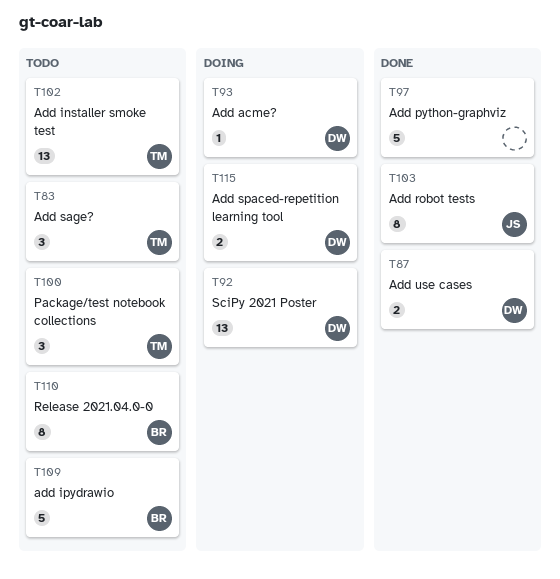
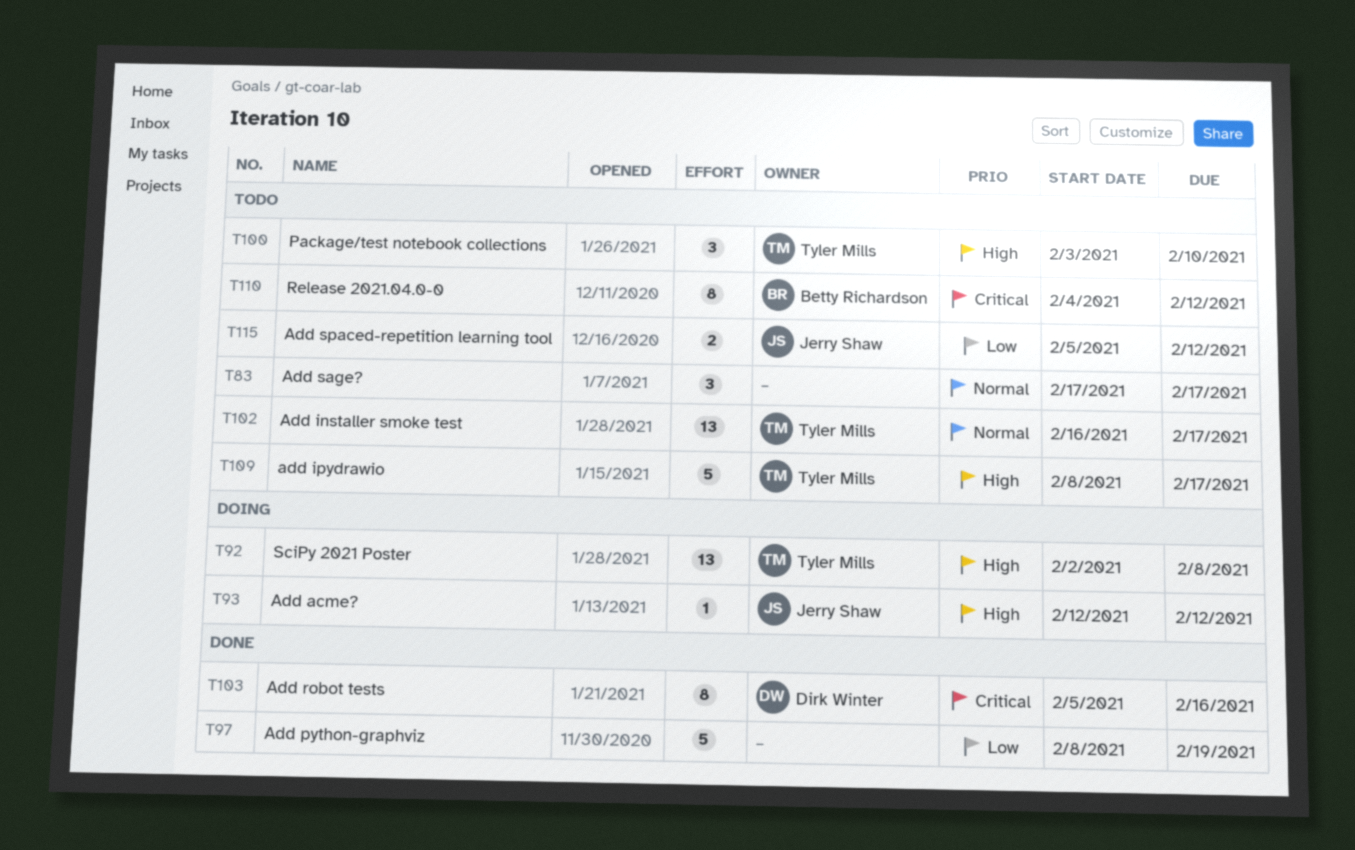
T83, owner: Tyler Mills -> none
T87: present -> none
T92, owner: Dirk Winter -> Tyler Mills
T93, owner: Dirk Winter -> Jerry Shaw
T103, owner: Jerry Shaw -> Dirk Winter
T109, owner: Betty Richardson -> Tyler Mills
T115, status: Doing -> Todo
T115, owner: Dirk Winter -> Jerry Shaw

